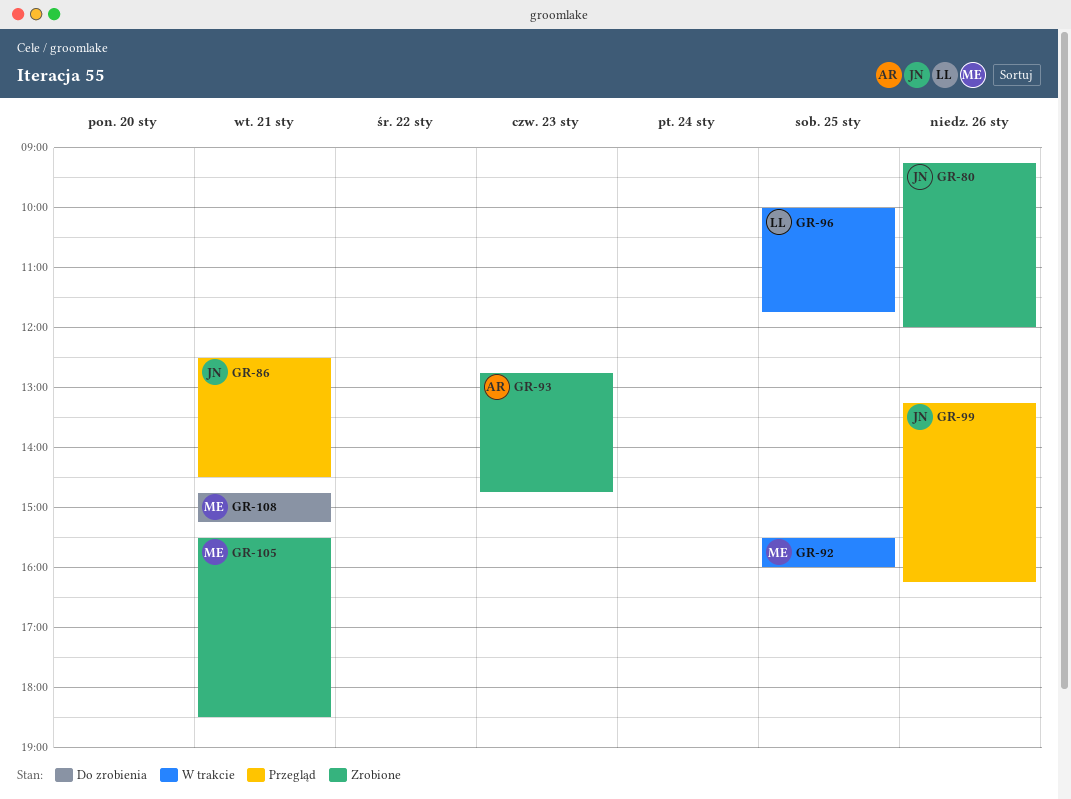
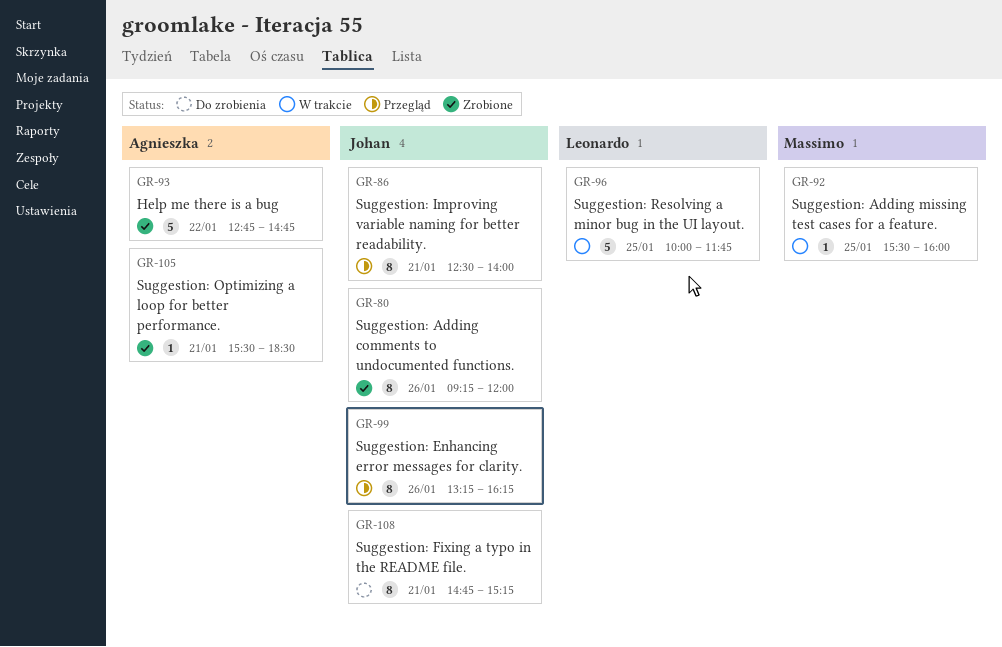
GR-86, ends: 14:30 -> 14:00
GR-93, day: Jan 23 -> Jan 22
GR-105, owner: Massimo -> Agnieszka
GR-108, owner: Massimo -> Johan

